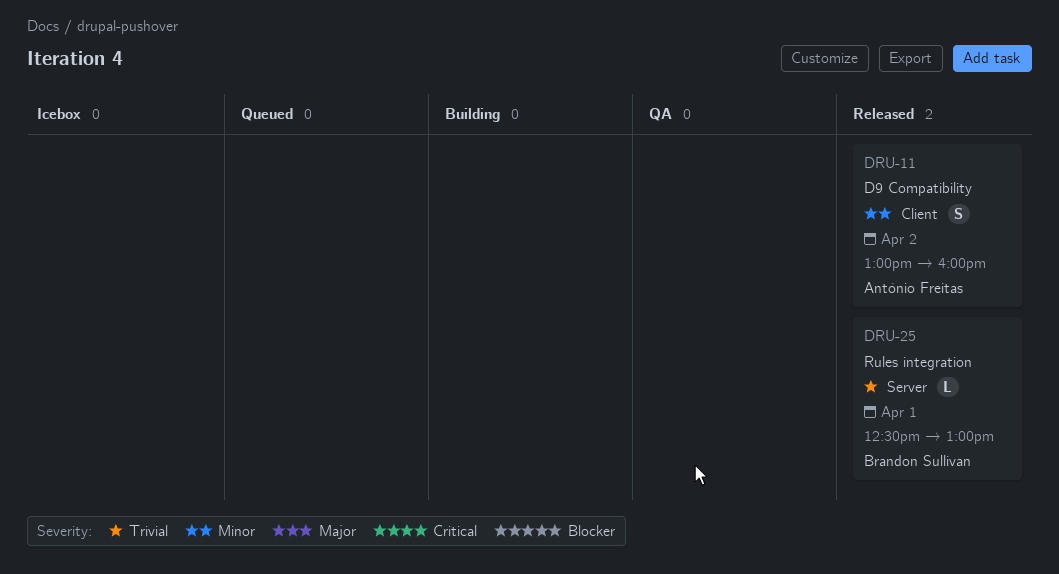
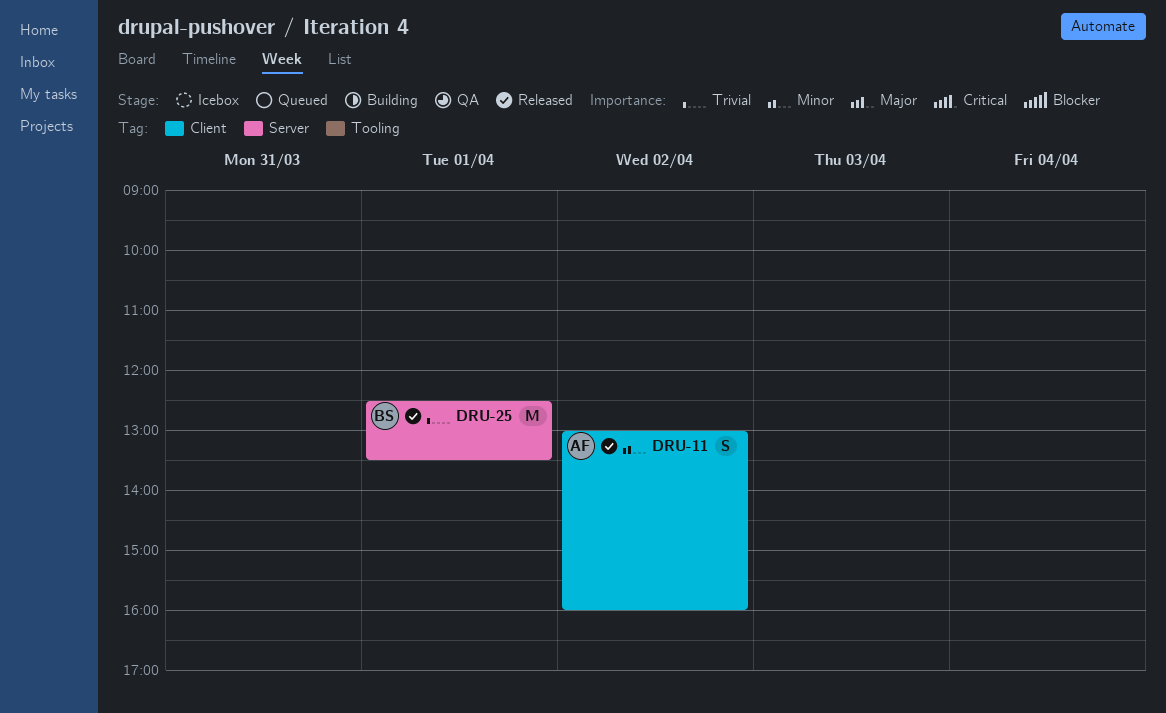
DRU-25, estimate: L -> M
DRU-25, ends: 13:00 -> 13:30

